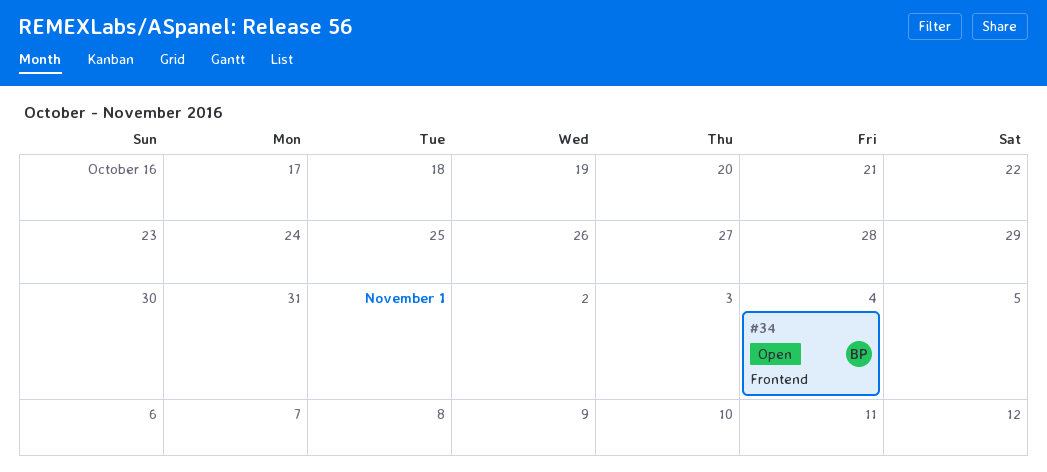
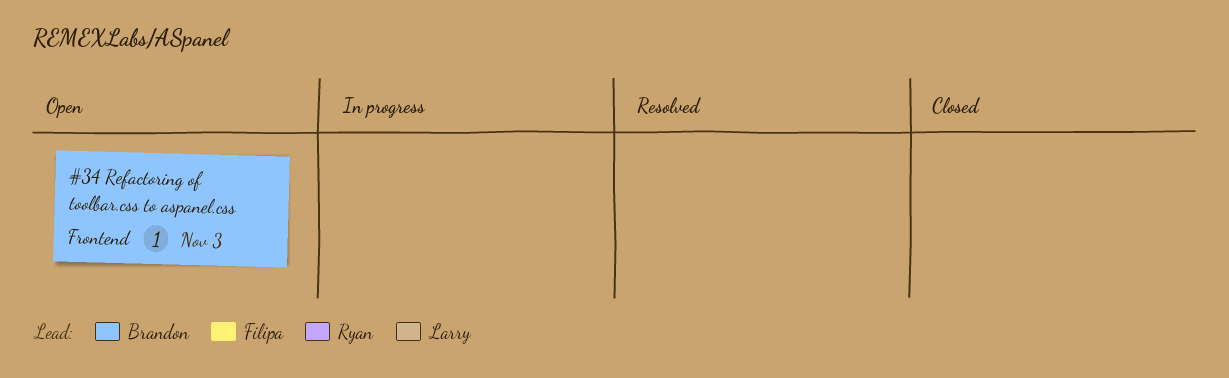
#34, due: Nov 4 -> Nov 3

